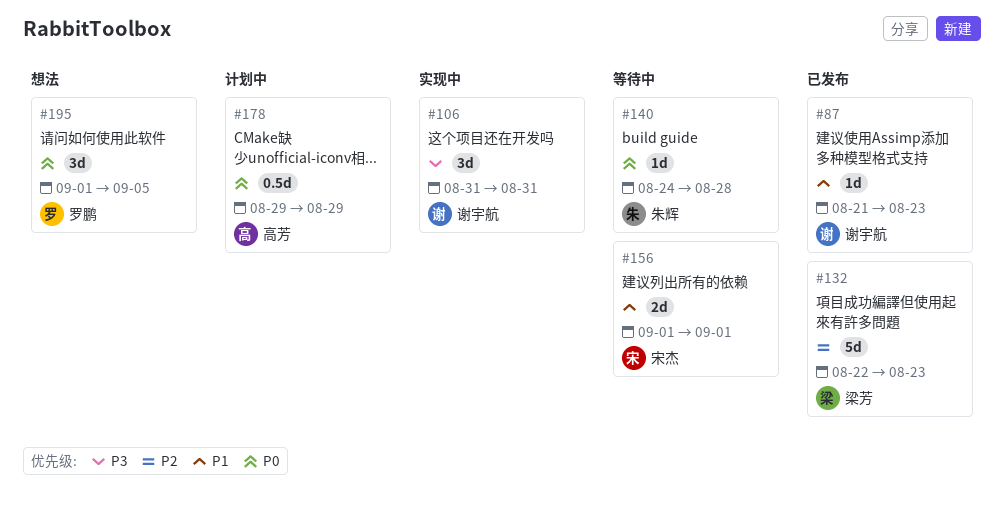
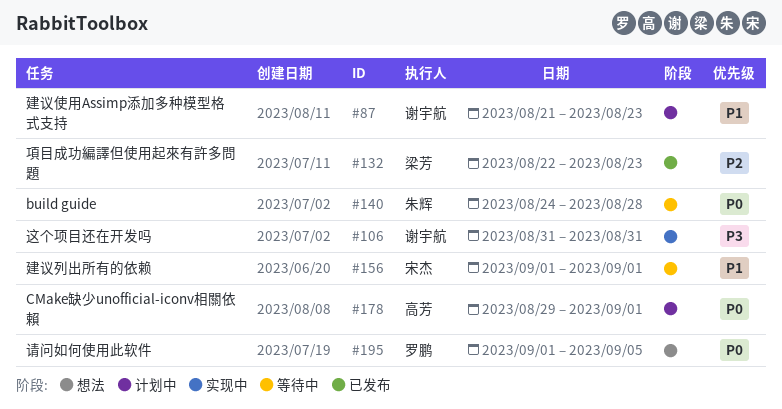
#87, status: 已发布 -> 计划中
#178, due: Aug 29 -> Sep 1

